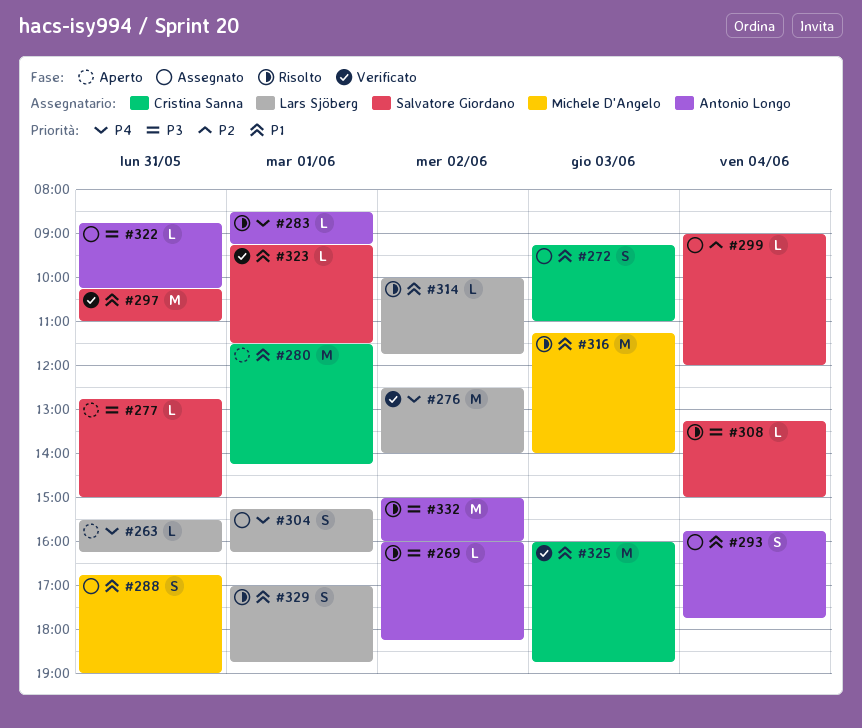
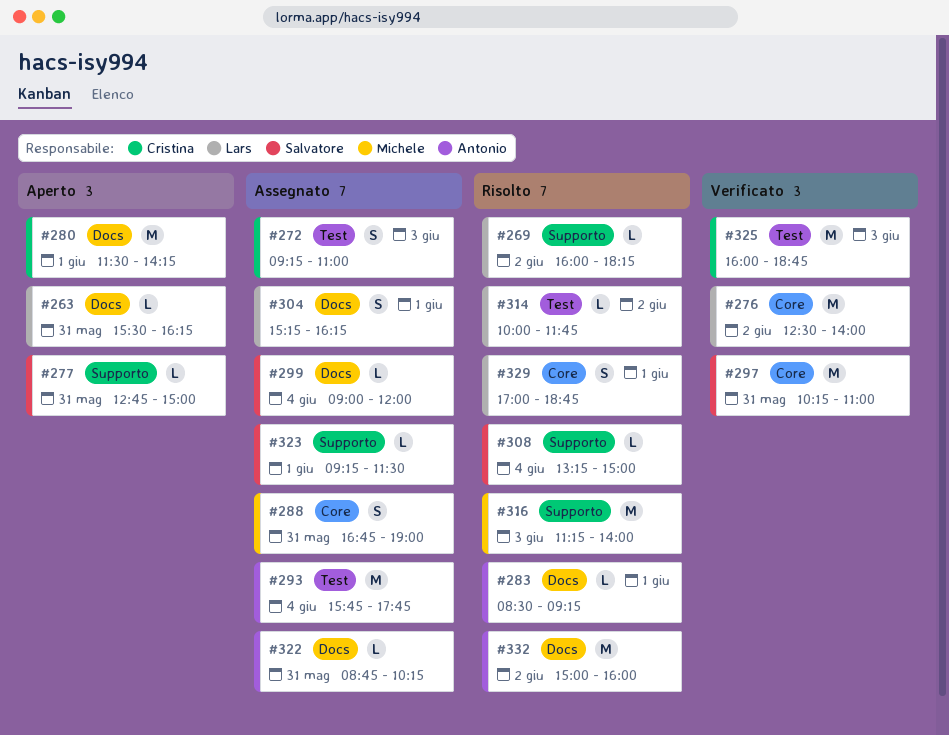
#269, owner: Antonio Longo -> Lars Sjöberg
#293, estimate: S -> M
#323, status: Verificato -> Assegnato

